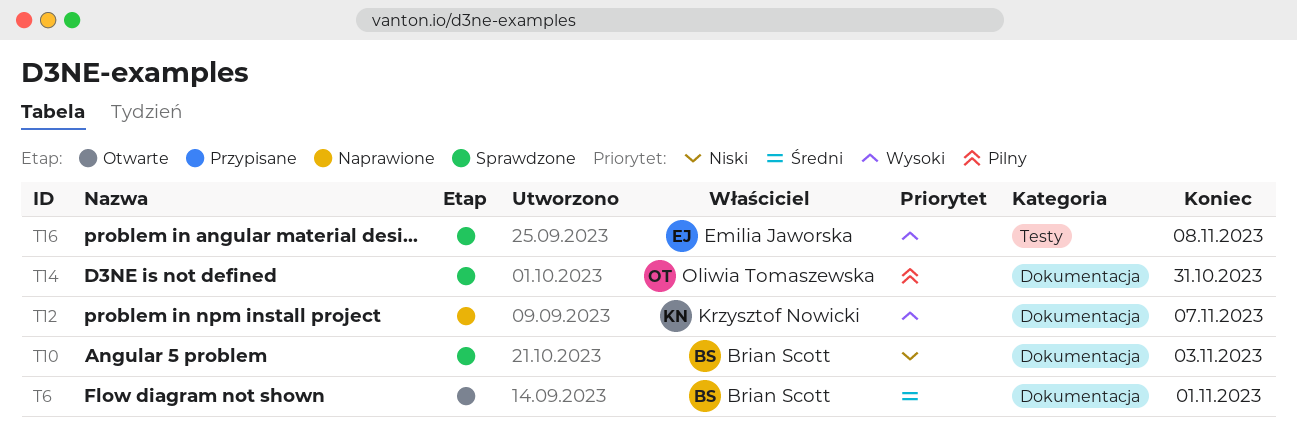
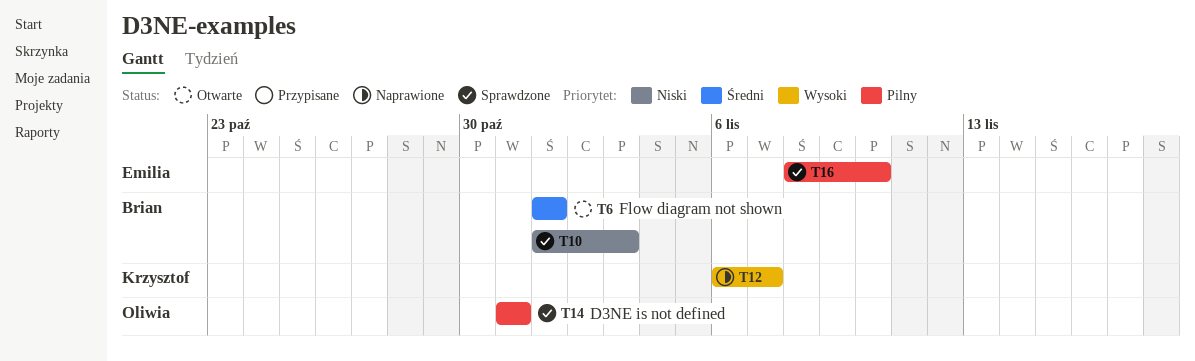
T16, priority: Wysoki -> Pilny
T16, due: Nov 8 -> Nov 10

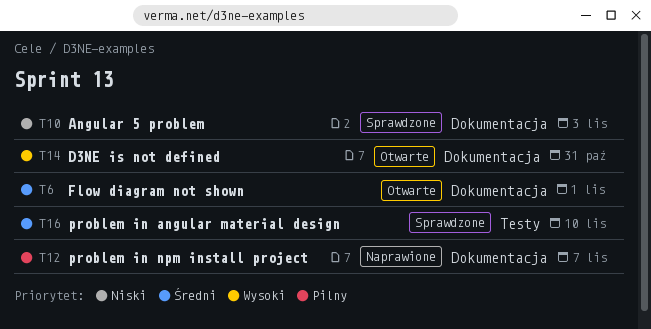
T12, priority: Wysoki -> Pilny
T14, status: Sprawdzone -> Otwarte
T14, priority: Pilny -> Wysoki
T16, priority: Pilny -> Średni

